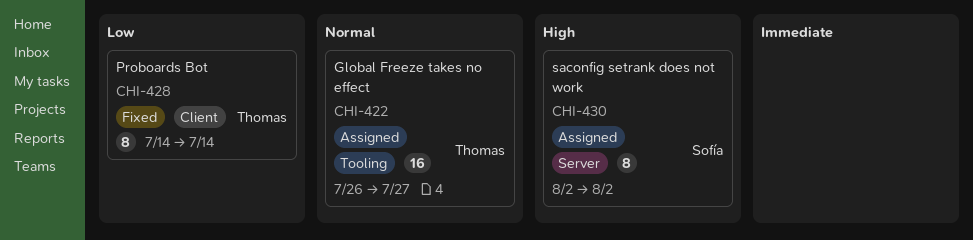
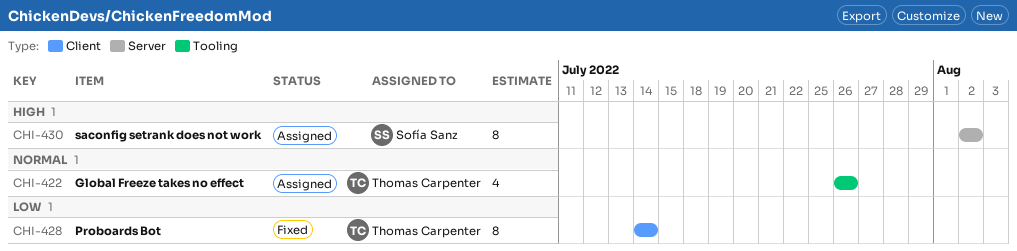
CHI-422, estimate: 16 -> 4
CHI-422, due: Jul 27 -> Jul 26

